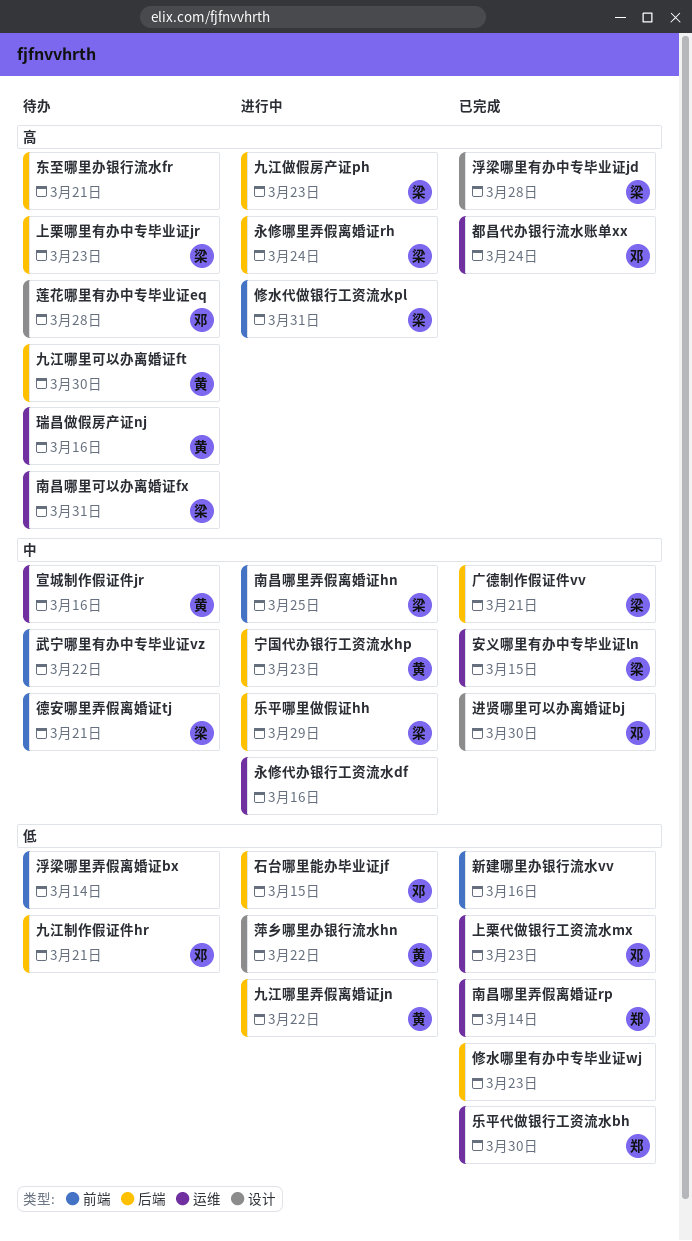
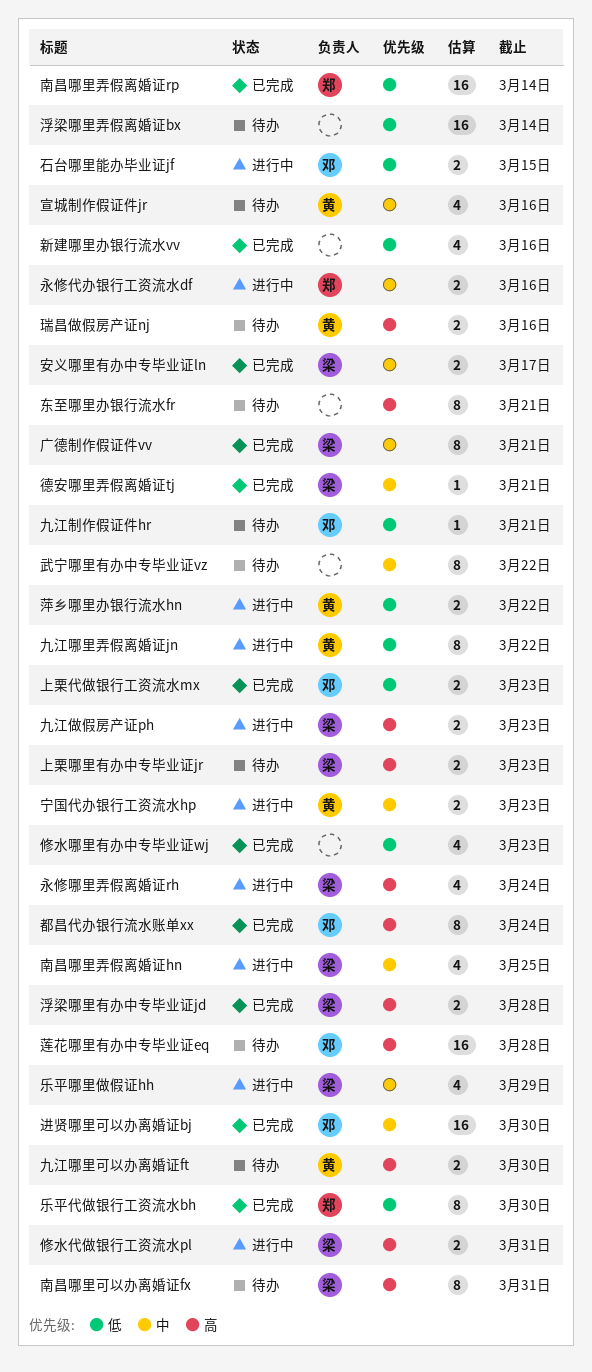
安义哪里有办中专毕业证ln, due: Mar 15 -> Mar 17
德安哪里弄假离婚证tj, status: 待办 -> 已完成
永修代办银行工资流水df, owner: none -> 郑

